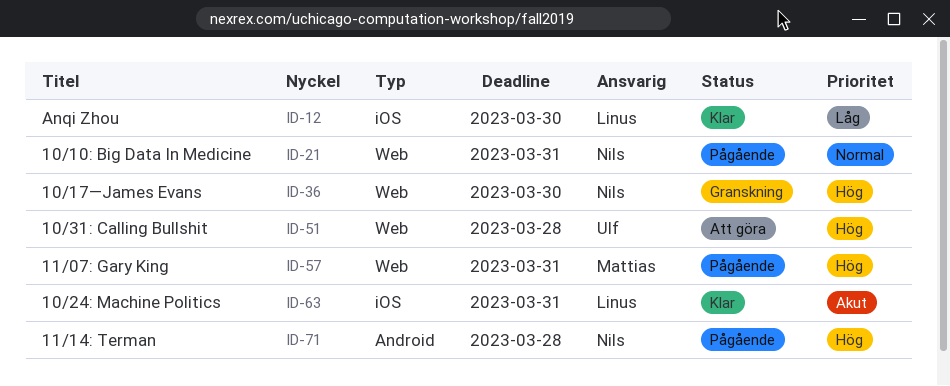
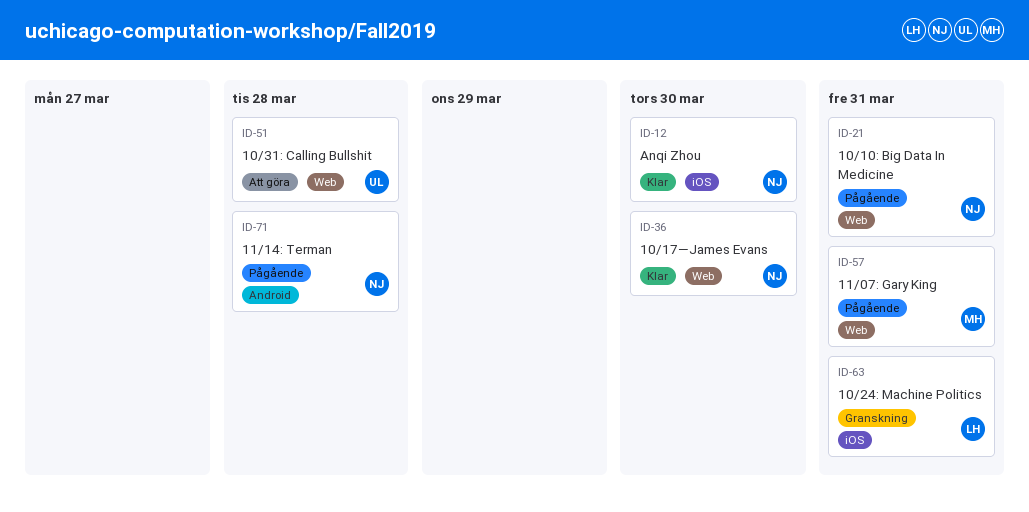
ID-12, owner: Linus -> Nils
ID-36, status: Granskning -> Klar
ID-63, status: Klar -> Granskning

